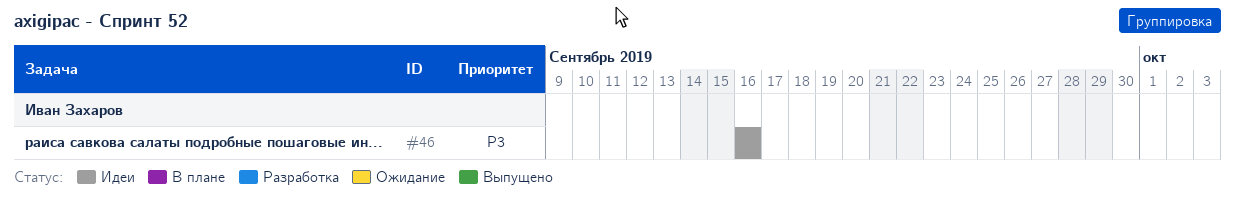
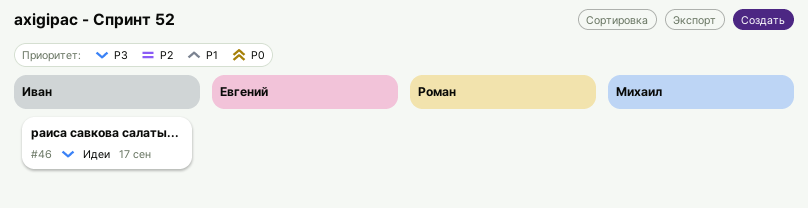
#46, due: Sep 16 -> Sep 17

